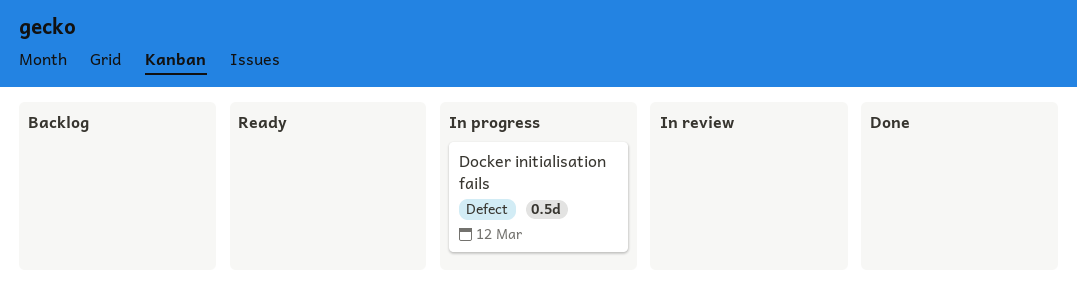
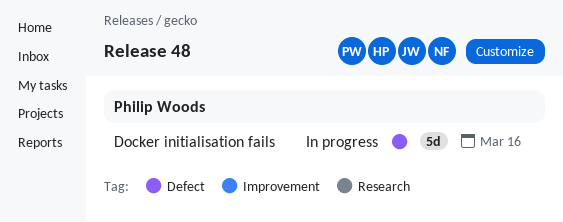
Docker initialisation fails, estimate: 0.5d -> 5d
Docker initialisation fails, due: Mar 12 -> Mar 16

